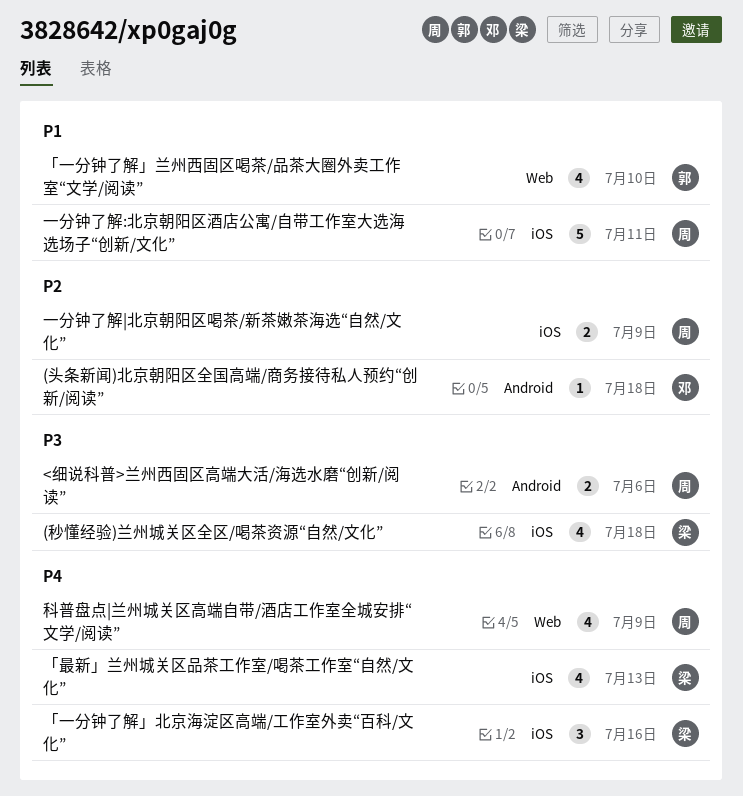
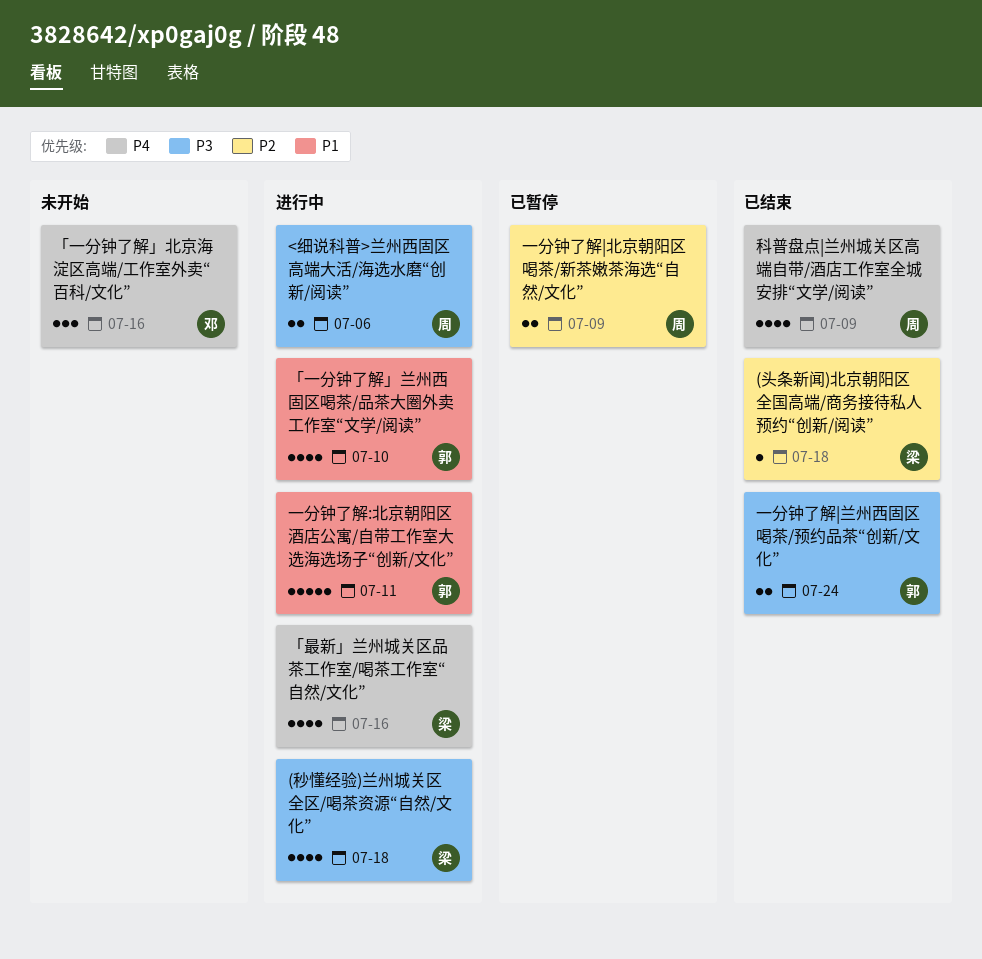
(头条新闻)北京朝阳区全国高端/商务接待私人预约“创新/阅读”, owner: 邓 -> 梁
「一分钟了解」北京海淀区高端/工作室外卖“百科/文化”, owner: 梁 -> 邓
「最新」兰州城关区品茶工作室/喝茶工作室“自然/文化”, due: Jul 13 -> Jul 16
一分钟了解:北京朝阳区酒店公寓/自带工作室大选海选场子“创新/文化”, owner: 周 -> 郭
一分钟了解|兰州西固区喝茶/预约品茶“创新/文化”: none -> present

